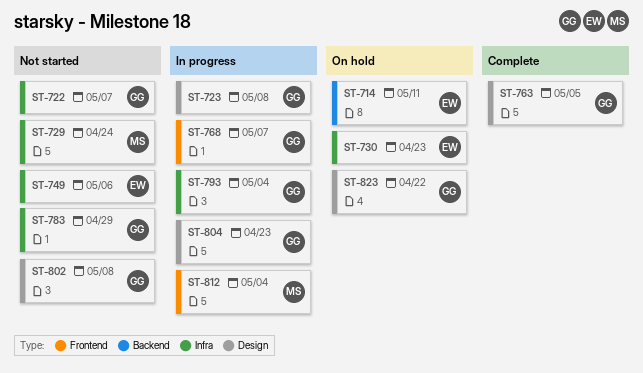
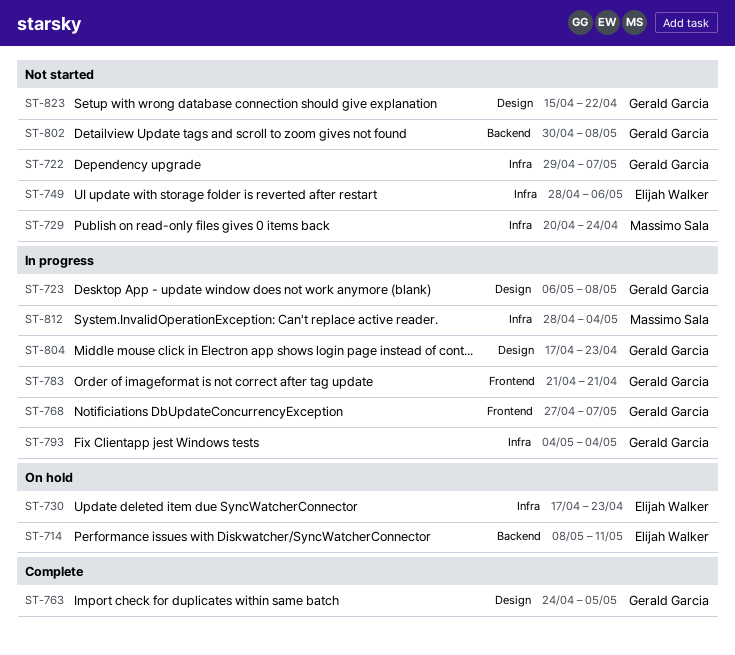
ST-783, status: Not started -> In progress
ST-783, label: Infra -> Frontend
ST-783, due: Apr 29 -> Apr 21
ST-802, label: Design -> Backend
ST-812, label: Frontend -> Infra
ST-823, status: On hold -> Not started

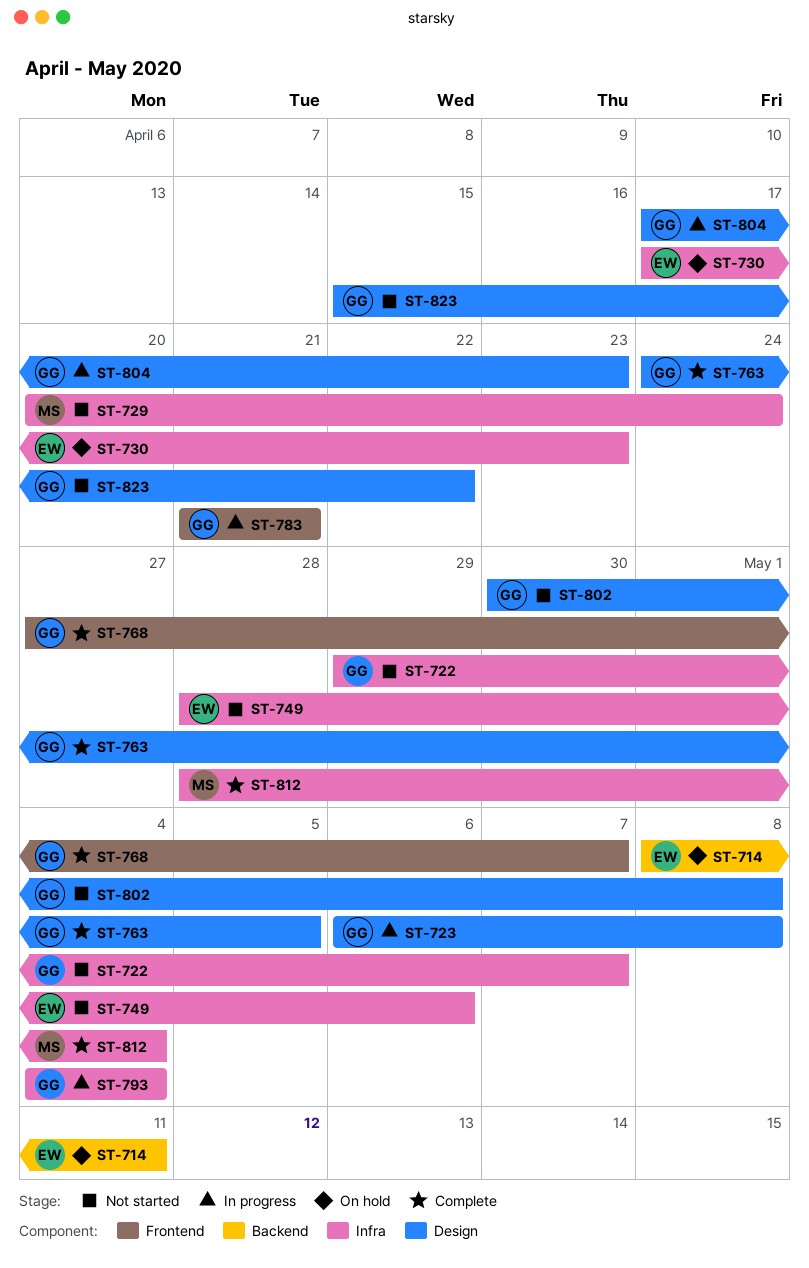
ST-768, status: In progress -> Complete
ST-802, label: Backend -> Design
ST-812, status: In progress -> Complete

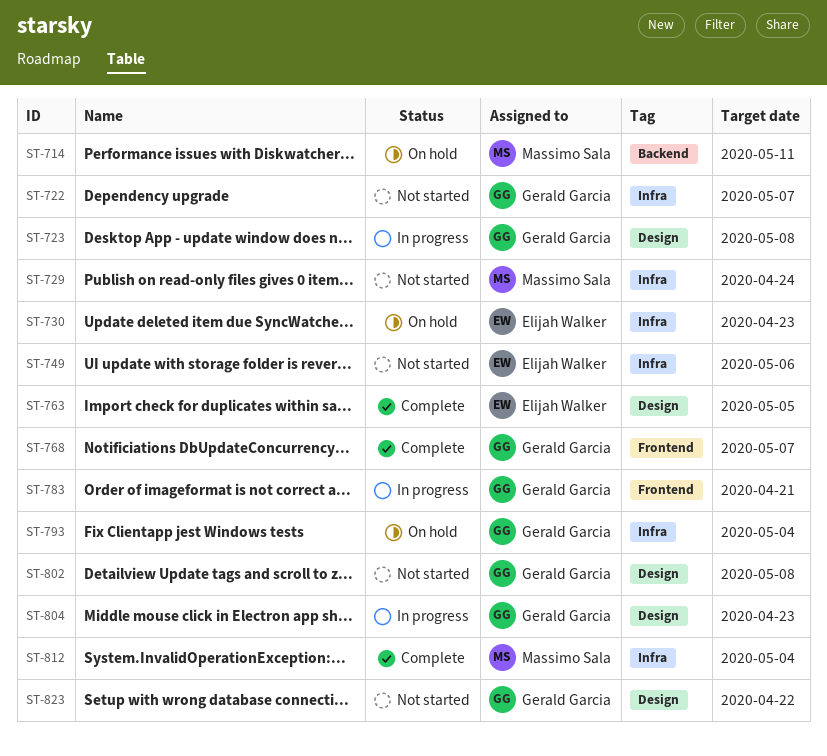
ST-714, owner: Elijah Walker -> Massimo Sala
ST-763, owner: Gerald Garcia -> Elijah Walker
ST-793, status: In progress -> On hold

